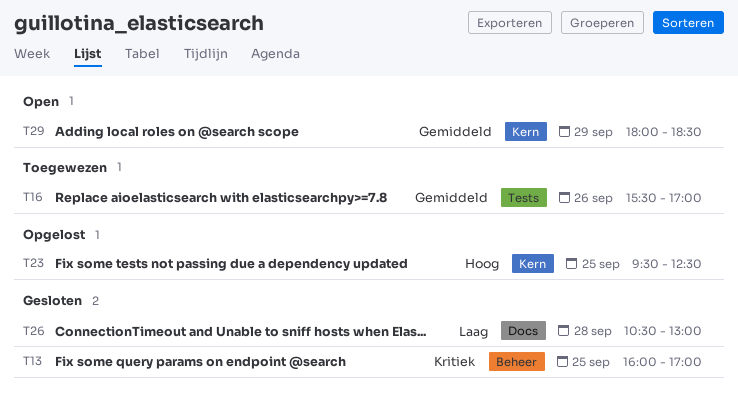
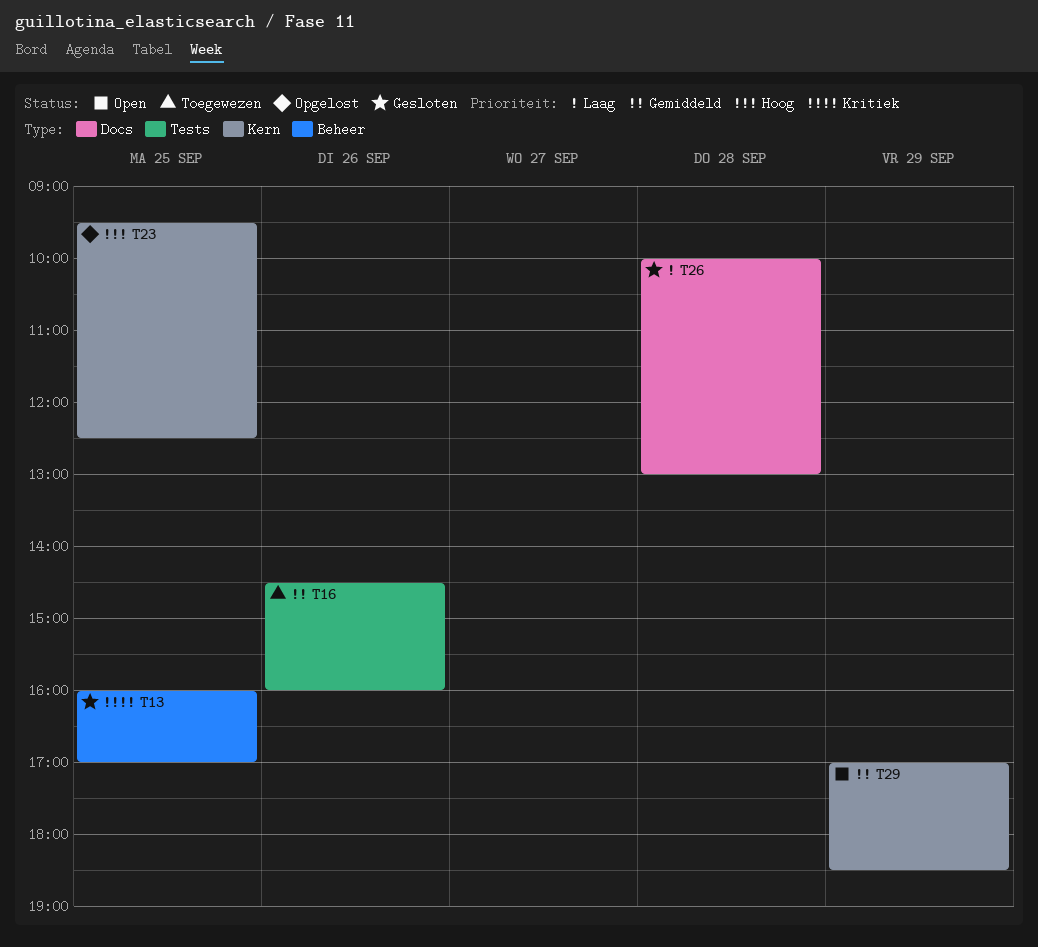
T16, begins: 15:30 -> 14:30
T16, ends: 17:00 -> 16:00
T26, begins: 10:30 -> 10:00
T29, begins: 18:00 -> 17:00

